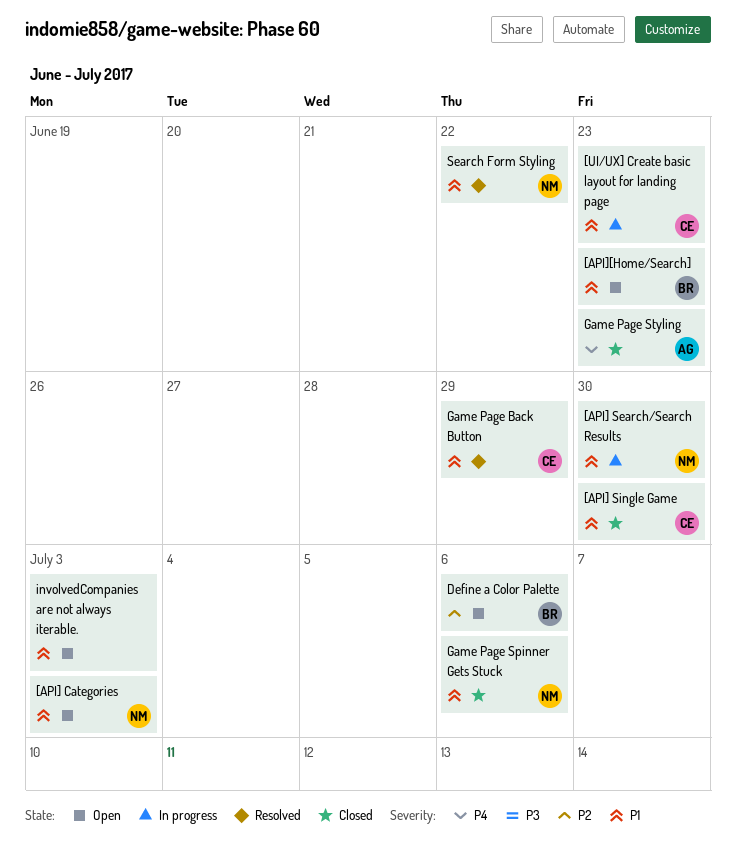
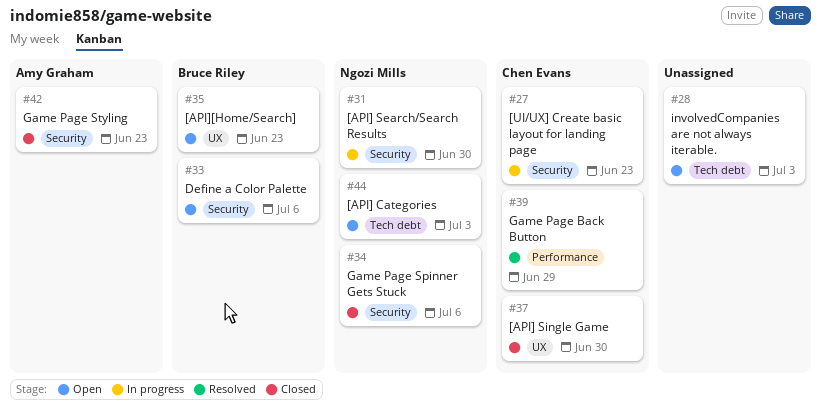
Search Form Styling: present -> none

